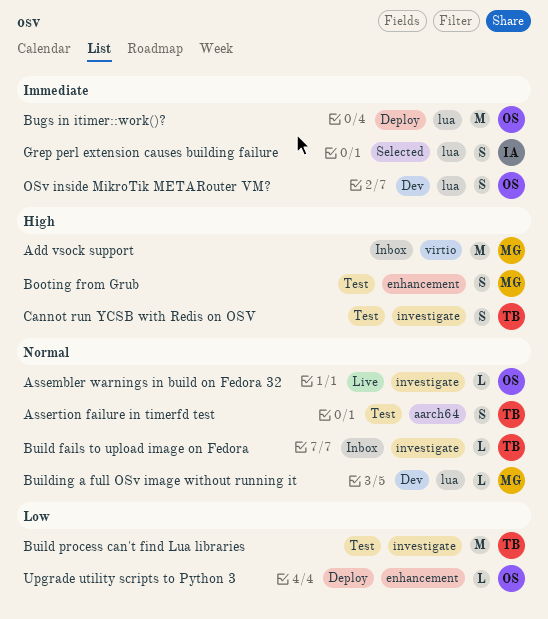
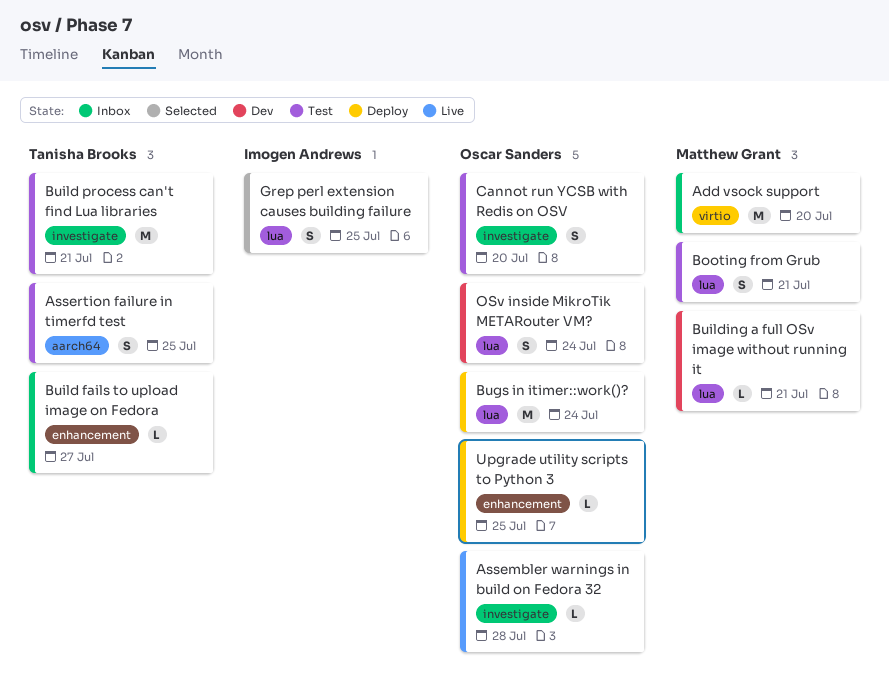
Booting from Grub, label: enhancement -> lua
Build fails to upload image on Fedora, label: investigate -> enhancement
Cannot run YCSB with Redis on OSV, owner: Tanisha Brooks -> Oscar Sanders

